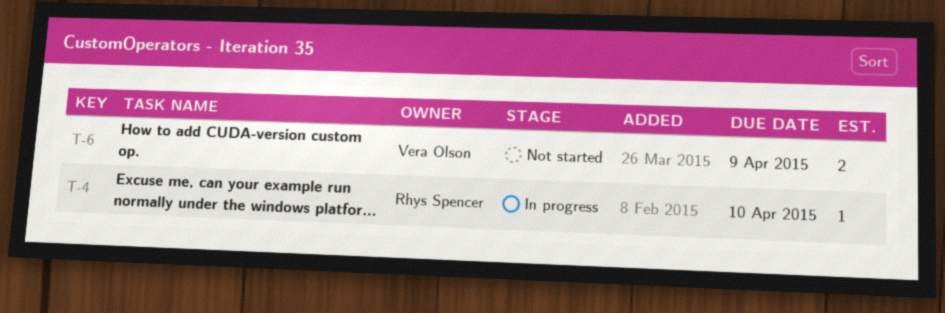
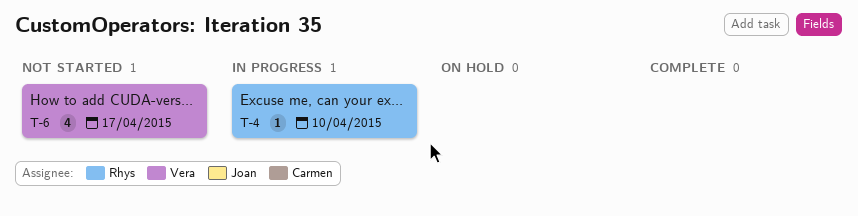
T-6, estimate: 2 -> 4
T-6, due: Apr 9 -> Apr 17

